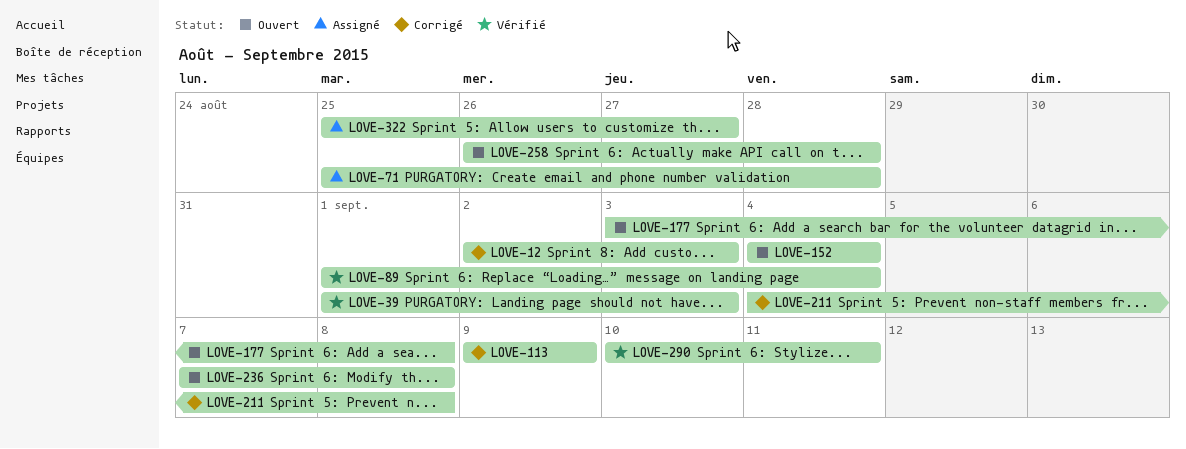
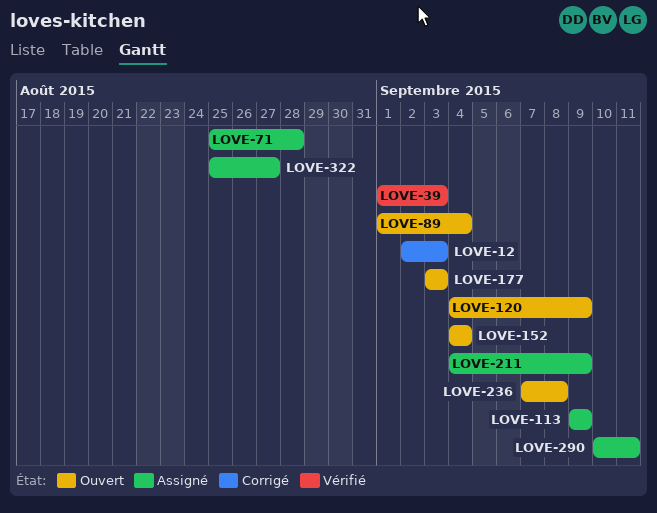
LOVE-89, status: Vérifié -> Ouvert
LOVE-113, status: Corrigé -> Assigné
LOVE-120: none -> present
LOVE-177, due: Sep 8 -> Sep 3
LOVE-211, status: Corrigé -> Assigné
LOVE-211, due: Sep 8 -> Sep 9
LOVE-258: present -> none
LOVE-290, status: Vérifié -> Assigné

